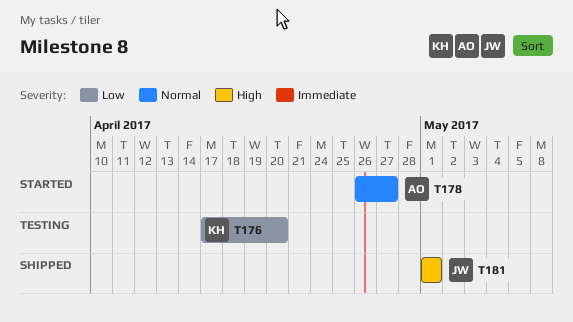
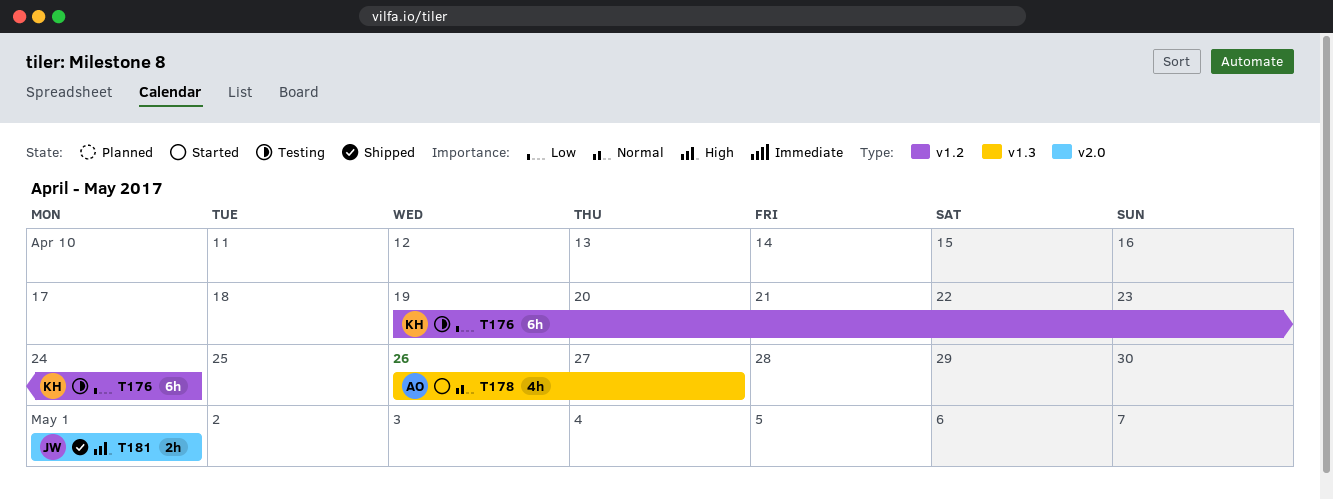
T176, start: Apr 17 -> Apr 19
T176, due: Apr 20 -> Apr 24

